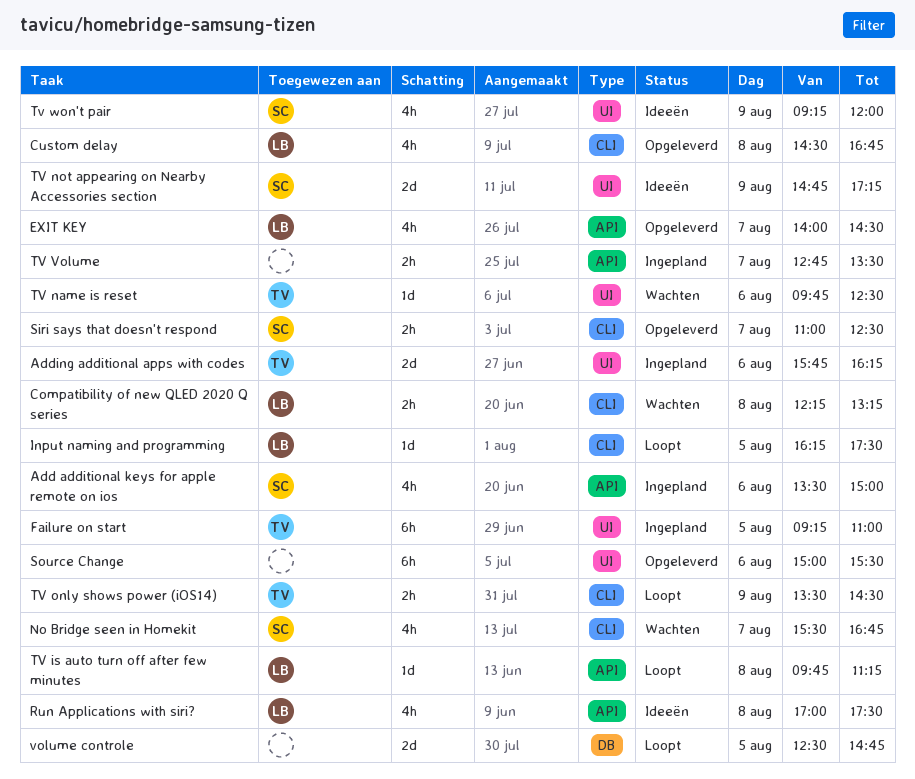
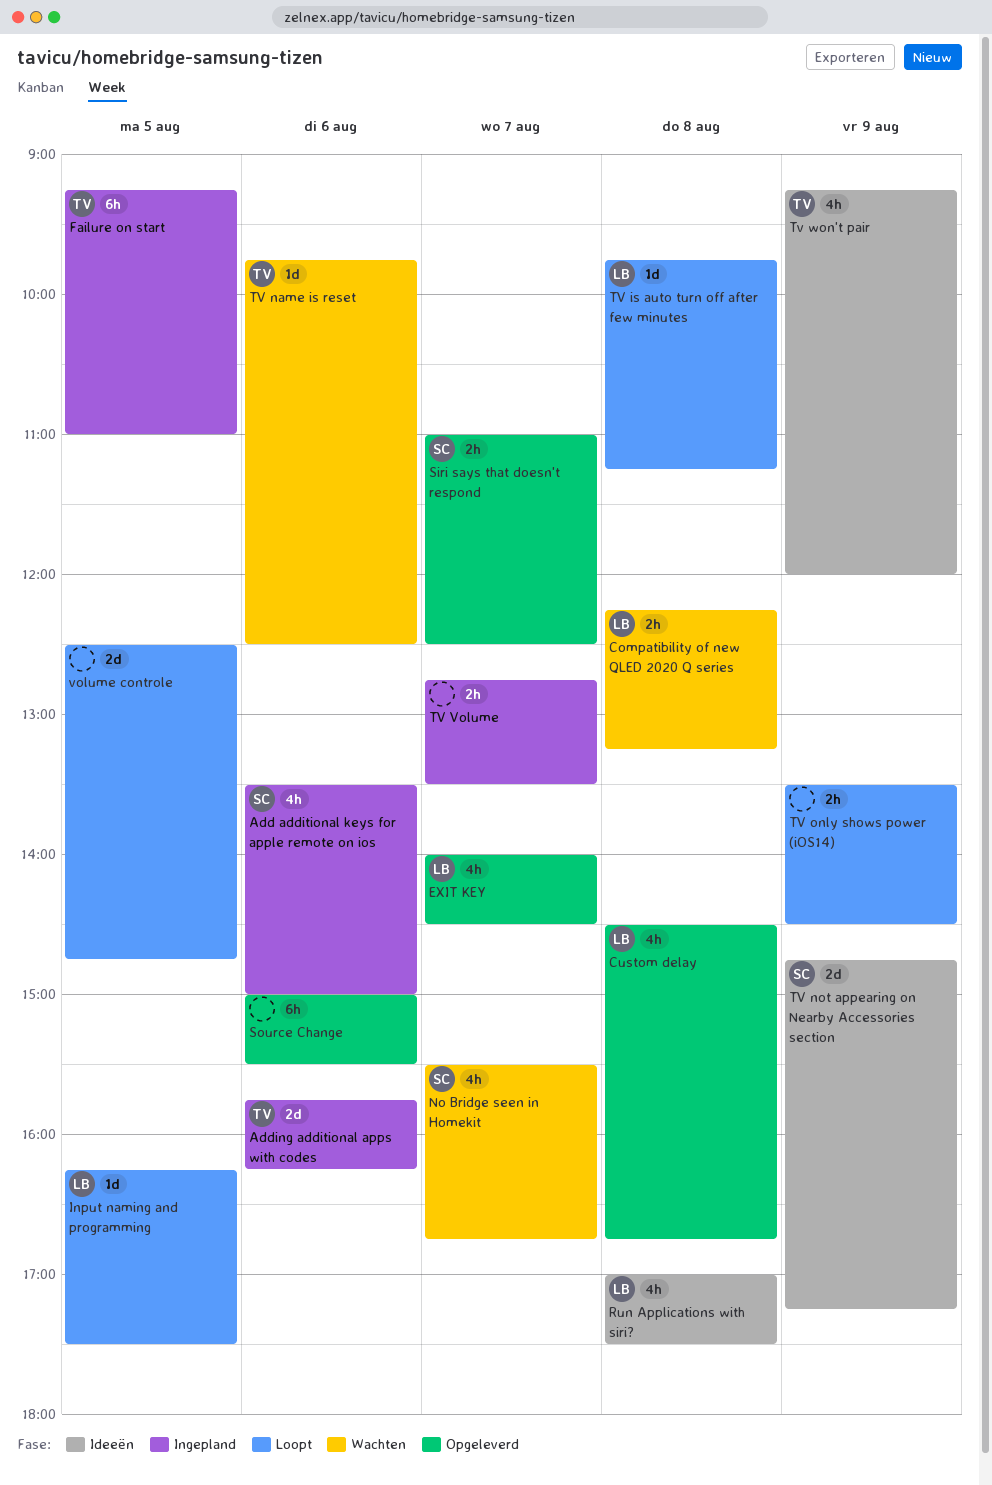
TV only shows power (iOS14), owner: TV -> none
Tv won't pair, owner: SC -> TV

